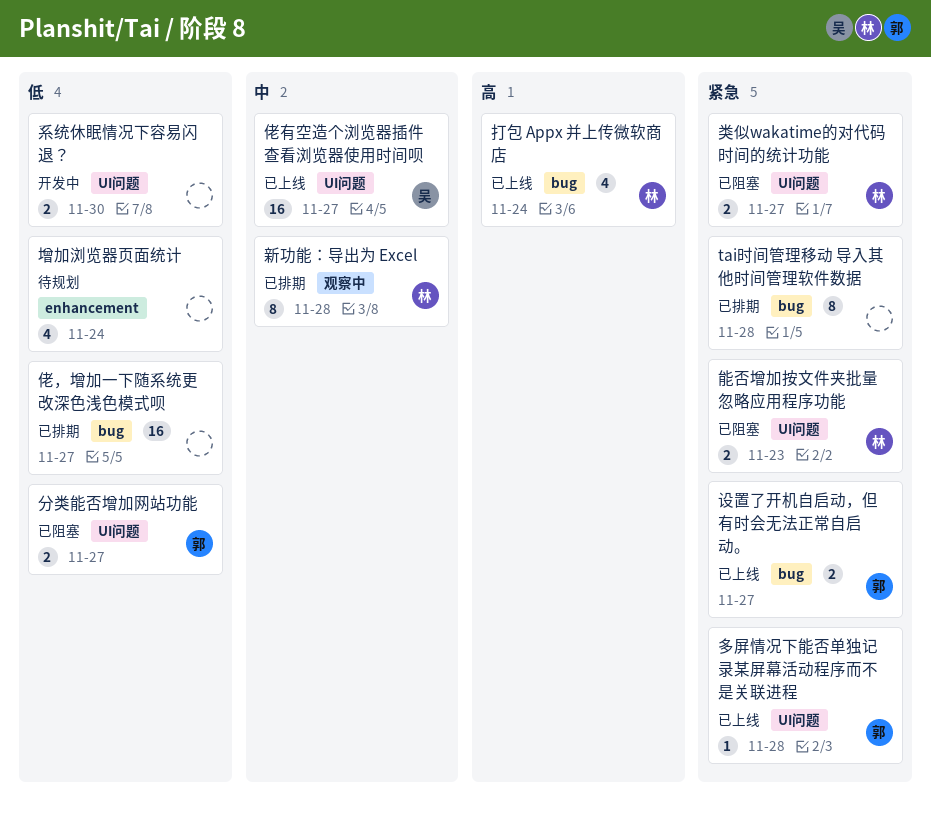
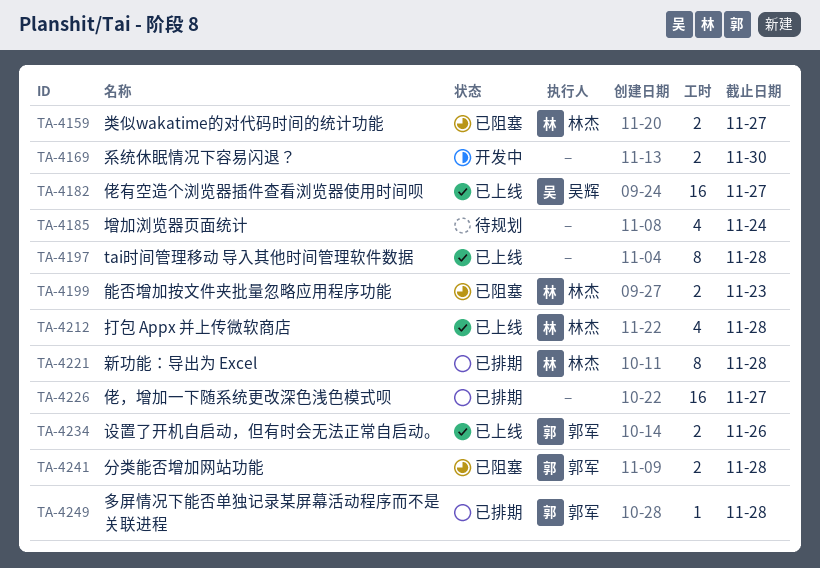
tai时间管理移动 导入其他时间管理软件数据, status: 已排期 -> 已上线
分类能否增加网站功能, due: Nov 27 -> Nov 28
多屏情况下能否单独记录某屏幕活动程序而不是关联进程, status: 已上线 -> 已排期
打包 Appx 并上传微软商店, due: Nov 24 -> Nov 28
设置了开机自启动，但有时会无法正常自启动。, due: Nov 27 -> Nov 26

